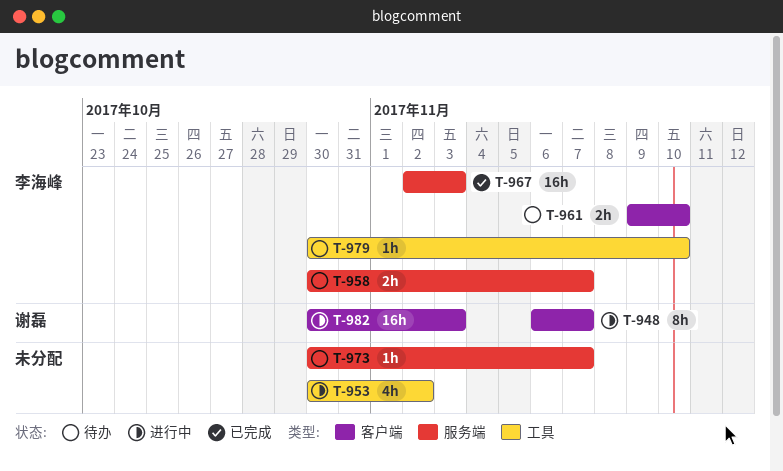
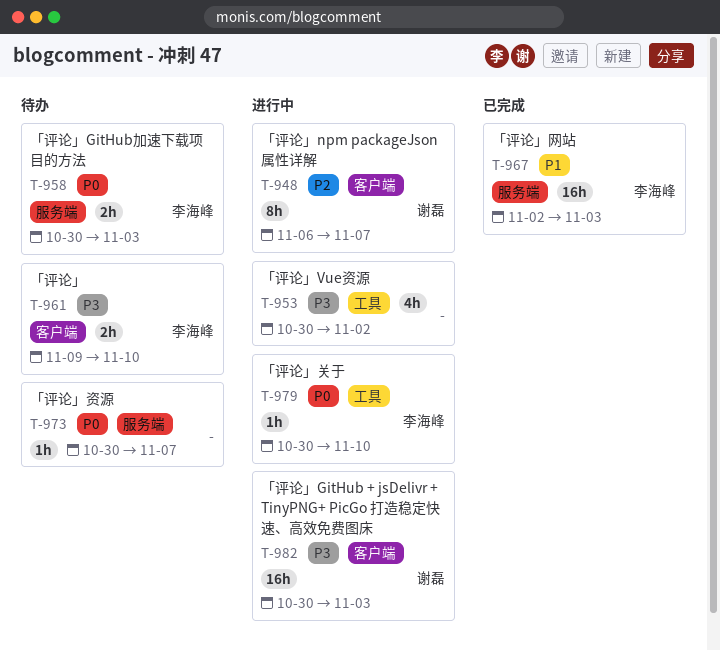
T-958, due: Nov 7 -> Nov 3
T-979, status: 待办 -> 进行中

